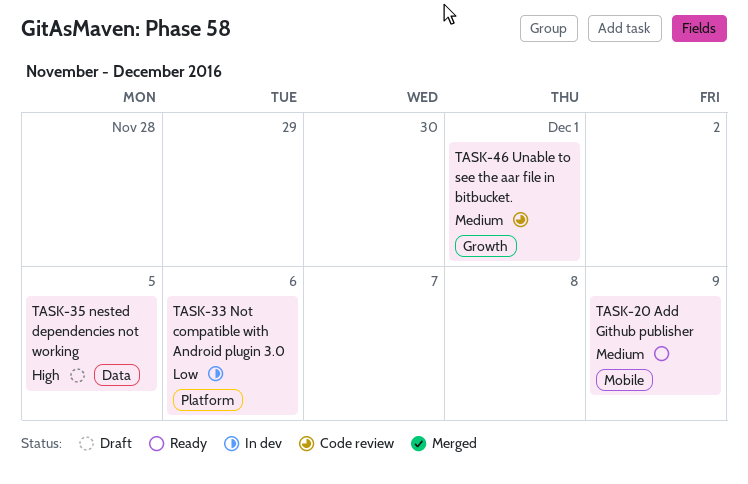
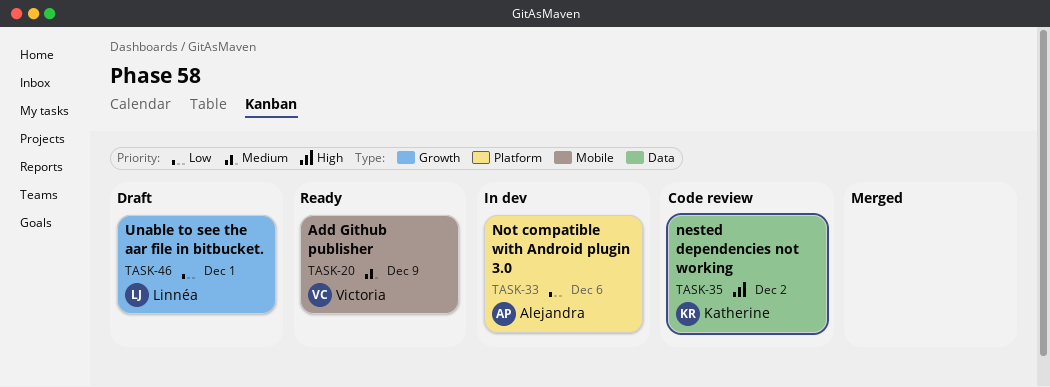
TASK-35, status: Draft -> Code review
TASK-35, due: Dec 5 -> Dec 2
TASK-46, status: Code review -> Draft
TASK-46, priority: Medium -> Low

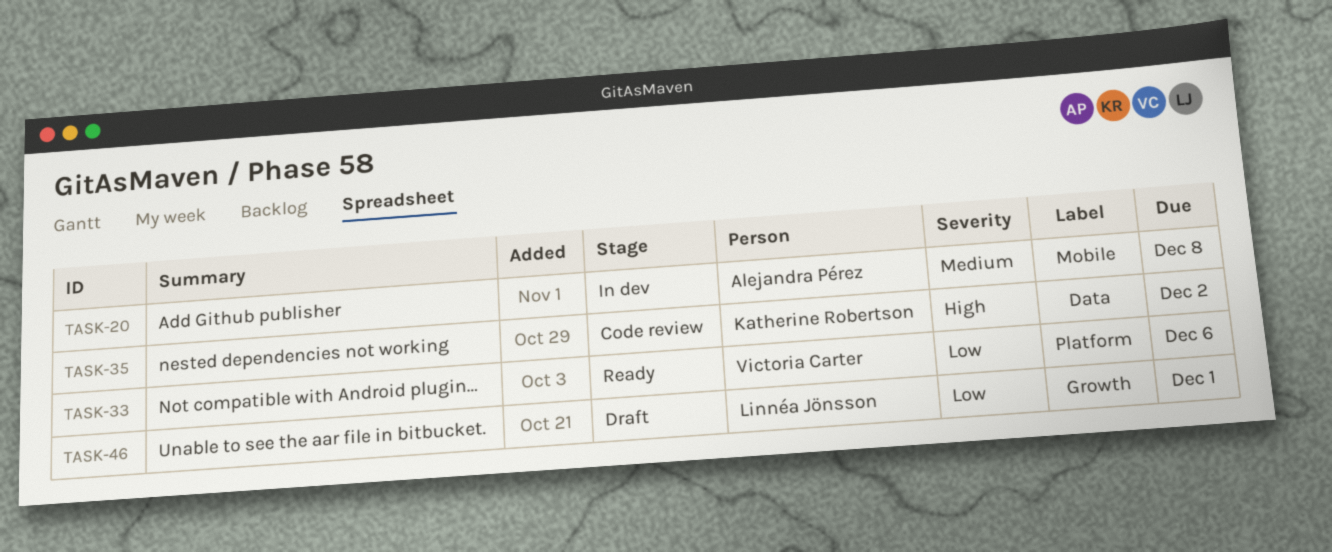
TASK-20, status: Ready -> In dev
TASK-20, owner: Victoria Carter -> Alejandra Pérez
TASK-20, due: Dec 9 -> Dec 8
TASK-33, status: In dev -> Ready
TASK-33, owner: Alejandra Pérez -> Victoria Carter

